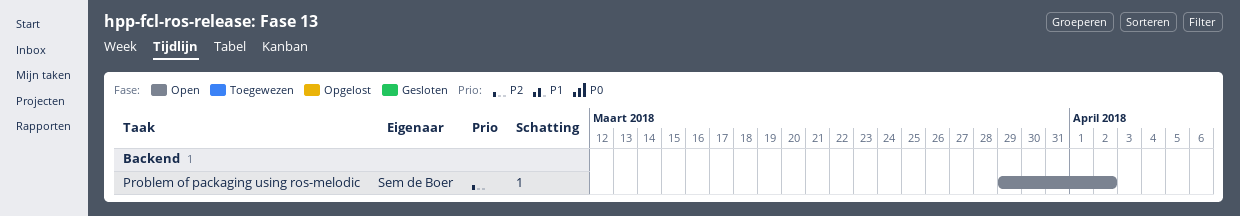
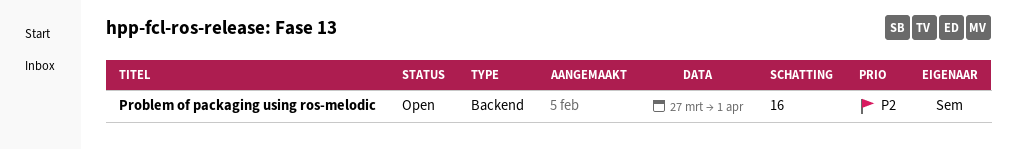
Problem of packaging using ros-melodic, estimate: 1 -> 16
Problem of packaging using ros-melodic, start: Mar 29 -> Mar 27
Problem of packaging using ros-melodic, due: Apr 2 -> Apr 1

